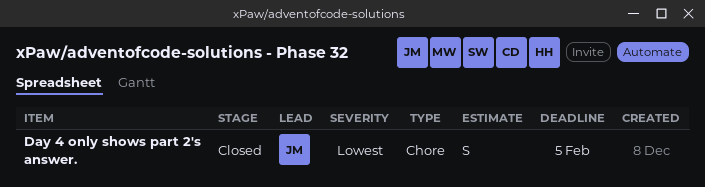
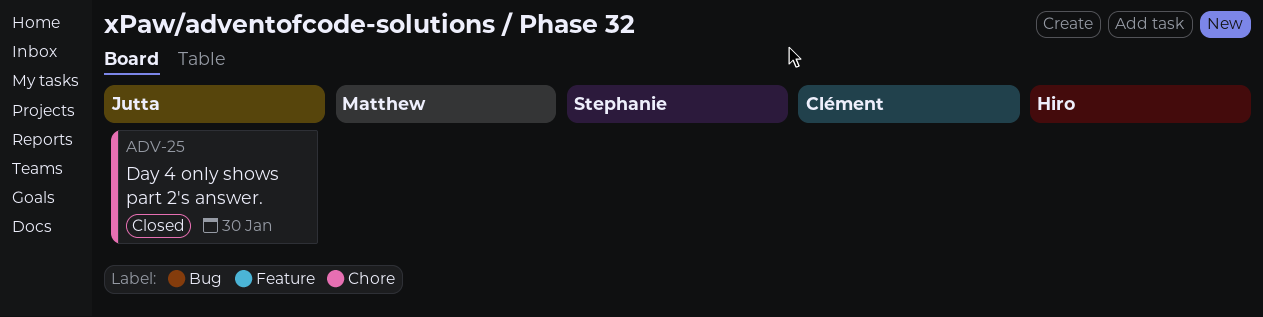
Day 4 only shows part 2's answer., due: Feb 5 -> Jan 30

